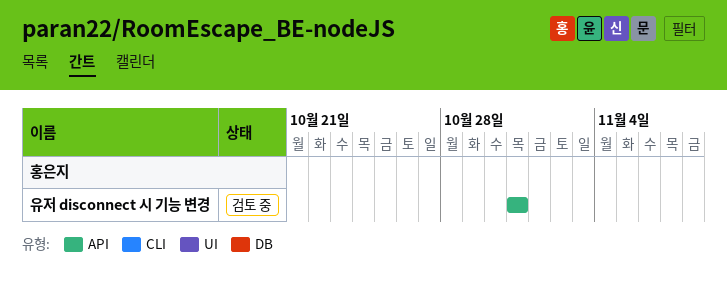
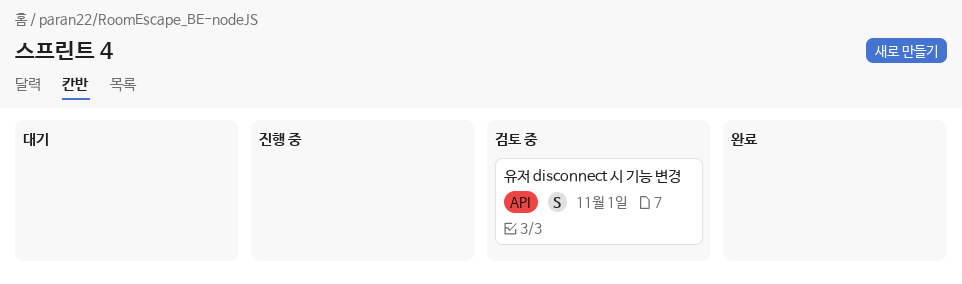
유저 disconnect 시 기능 변경, due: Oct 31 -> Nov 1

